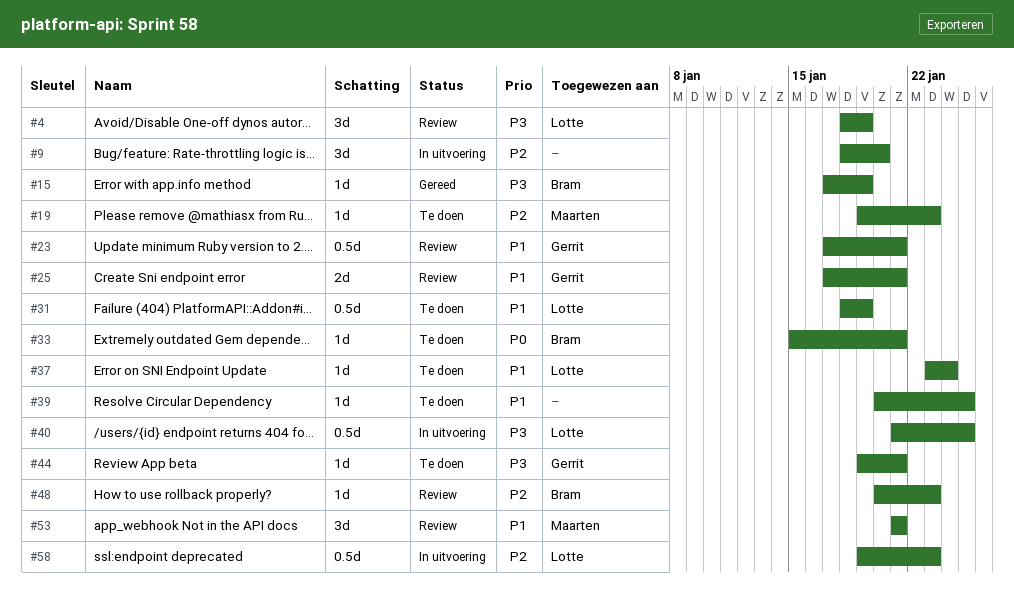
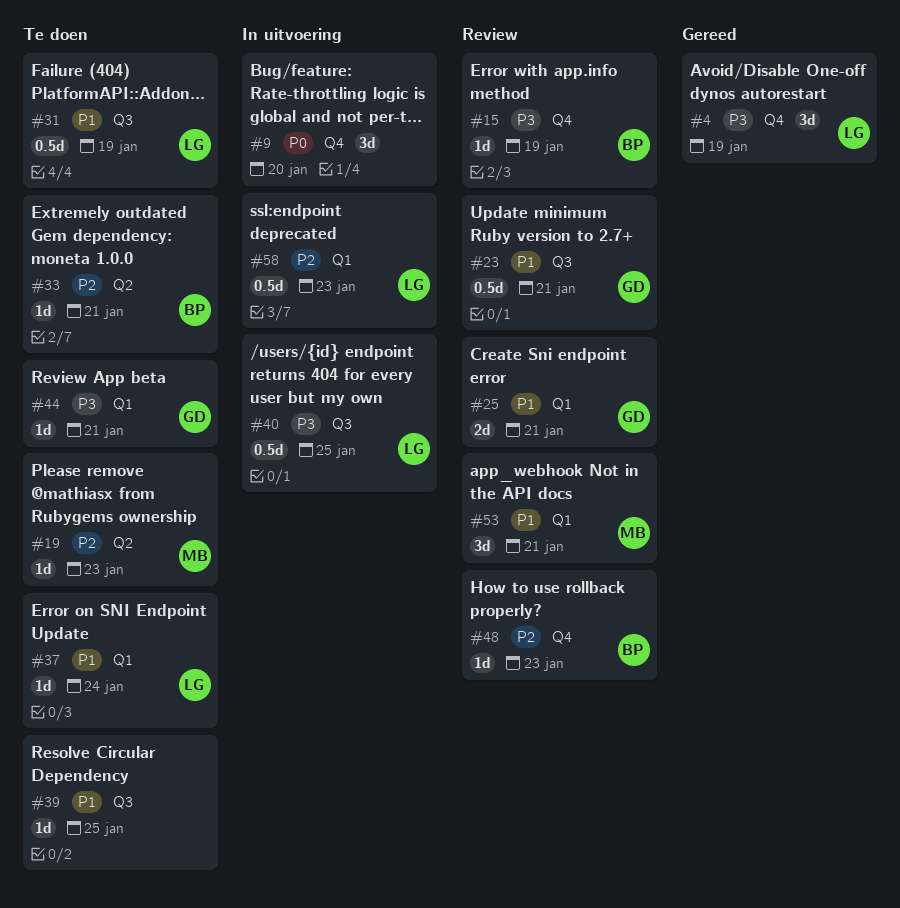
#4, status: Review -> Gereed
#9, priority: P2 -> P0
#15, status: Gereed -> Review
#33, priority: P0 -> P2

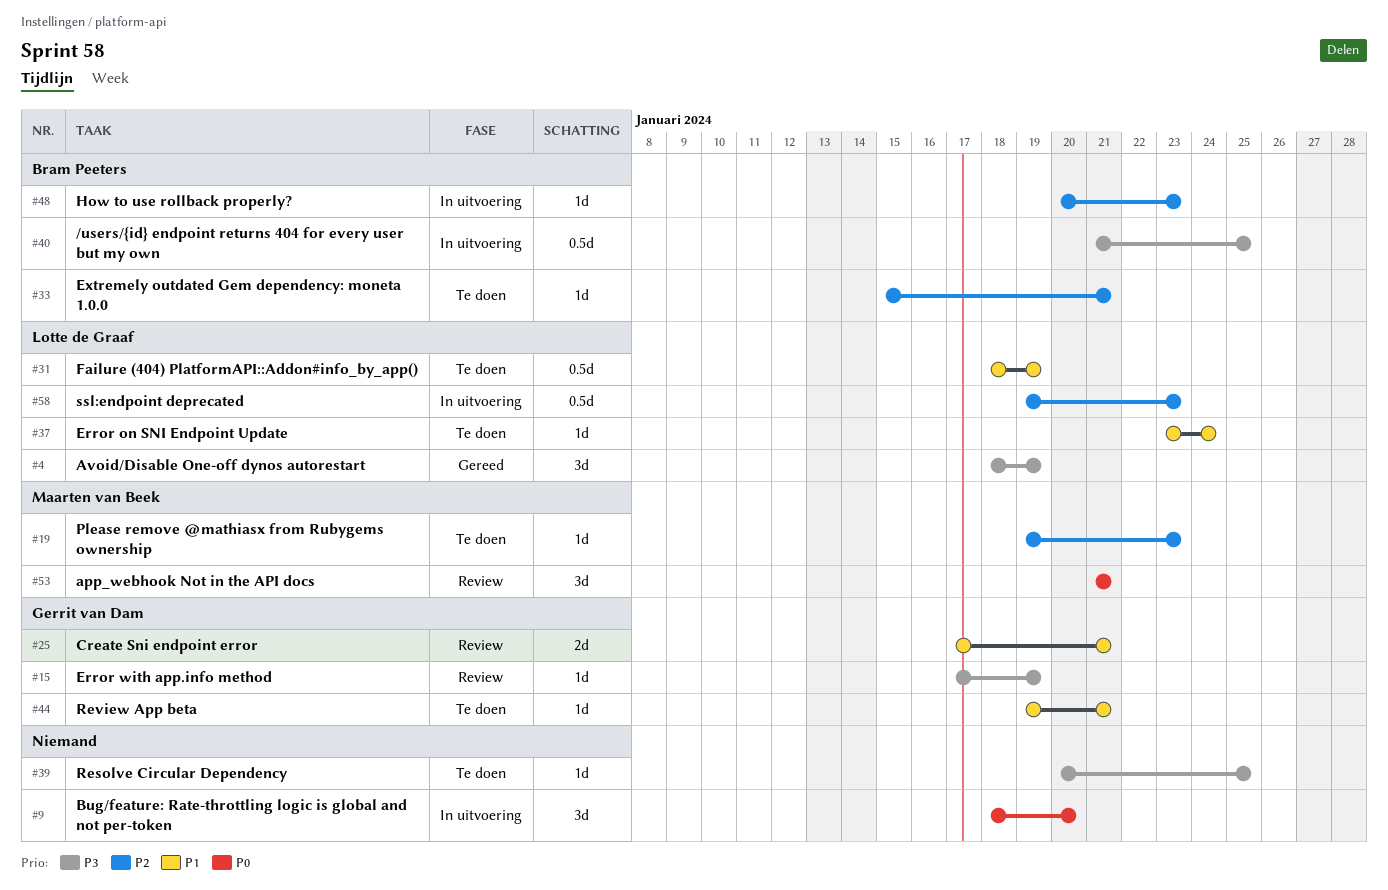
#15, owner: Bram Peeters -> Gerrit van Dam
#23: present -> none
#39, priority: P1 -> P3
#40, owner: Lotte de Graaf -> Bram Peeters
#44, priority: P3 -> P1
#48, status: Review -> In uitvoering
#53, priority: P1 -> P0

